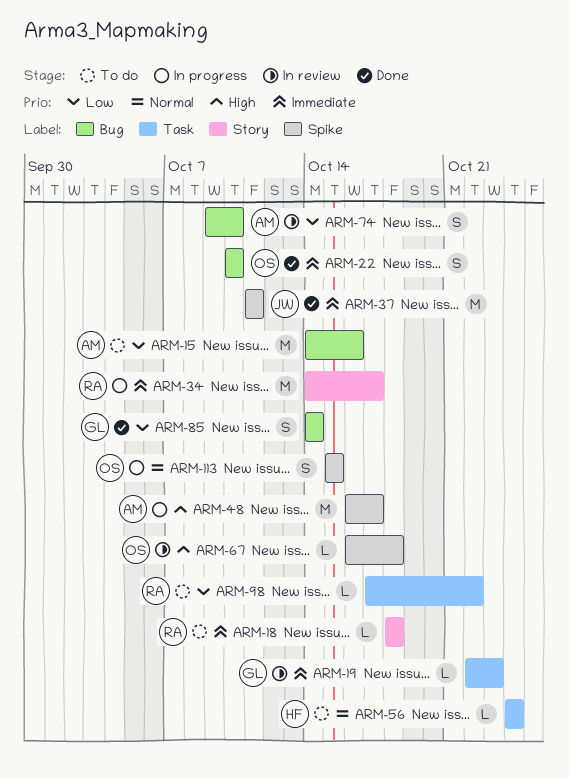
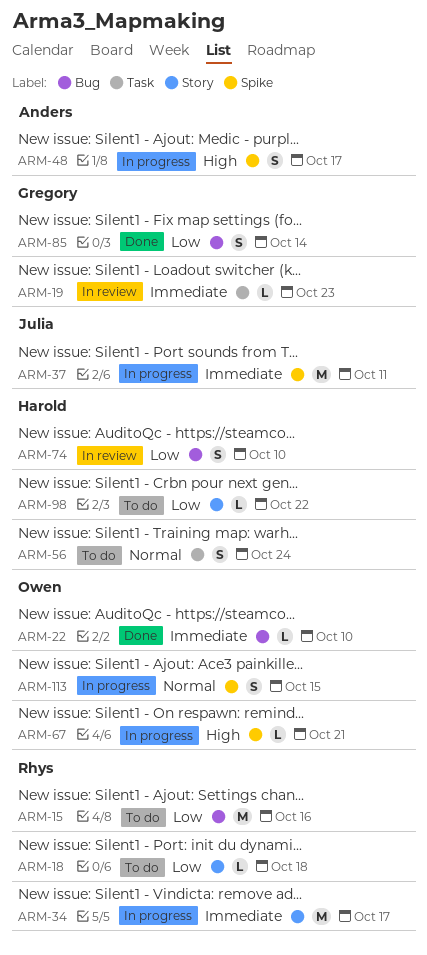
ARM-15, owner: Anders -> Rhys
ARM-18, priority: Immediate -> Low
ARM-22, estimate: S -> L
ARM-37, status: Done -> In progress
ARM-48, estimate: M -> S
ARM-56, estimate: L -> S
ARM-67, status: In review -> In progress
ARM-67, due: Oct 18 -> Oct 21
ARM-74, owner: Anders -> Harold
ARM-98, owner: Rhys -> Harold
ARM-98, label: Task -> Story

